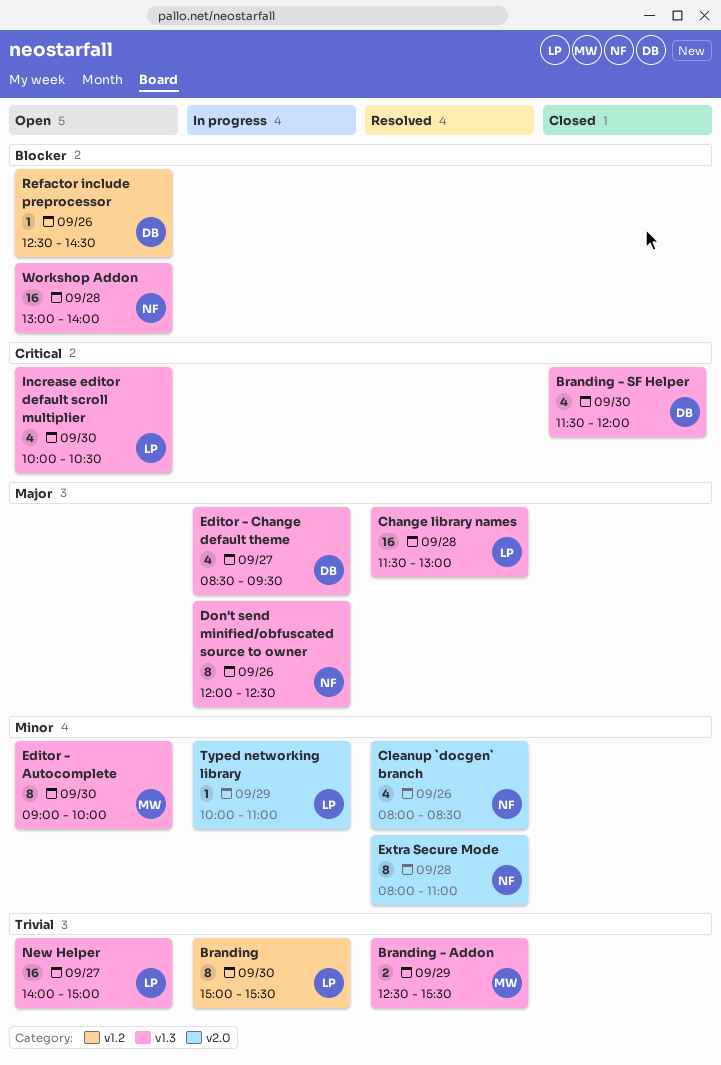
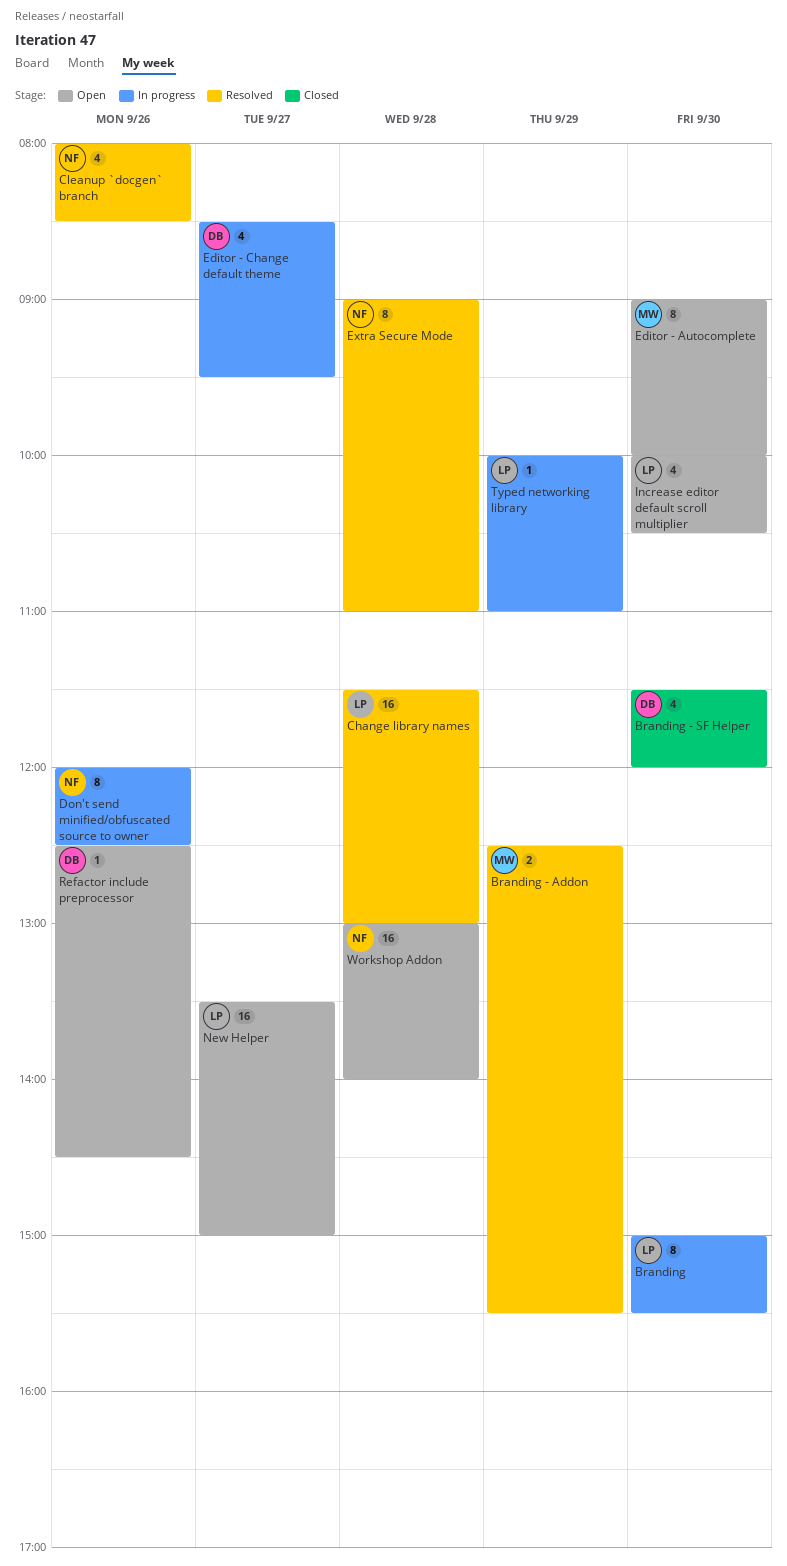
Extra Secure Mode, begins: 08:00 -> 09:00
New Helper, begins: 14:00 -> 13:30

